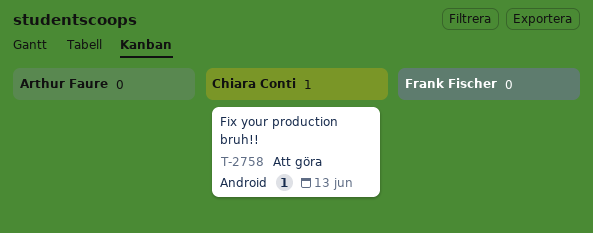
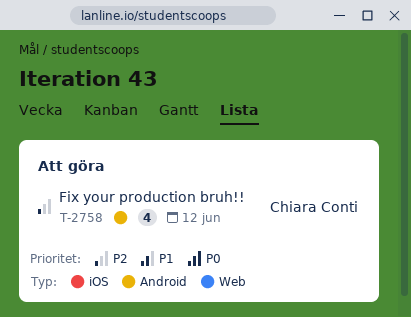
T-2758, estimate: 1 -> 4
T-2758, due: Jun 13 -> Jun 12

